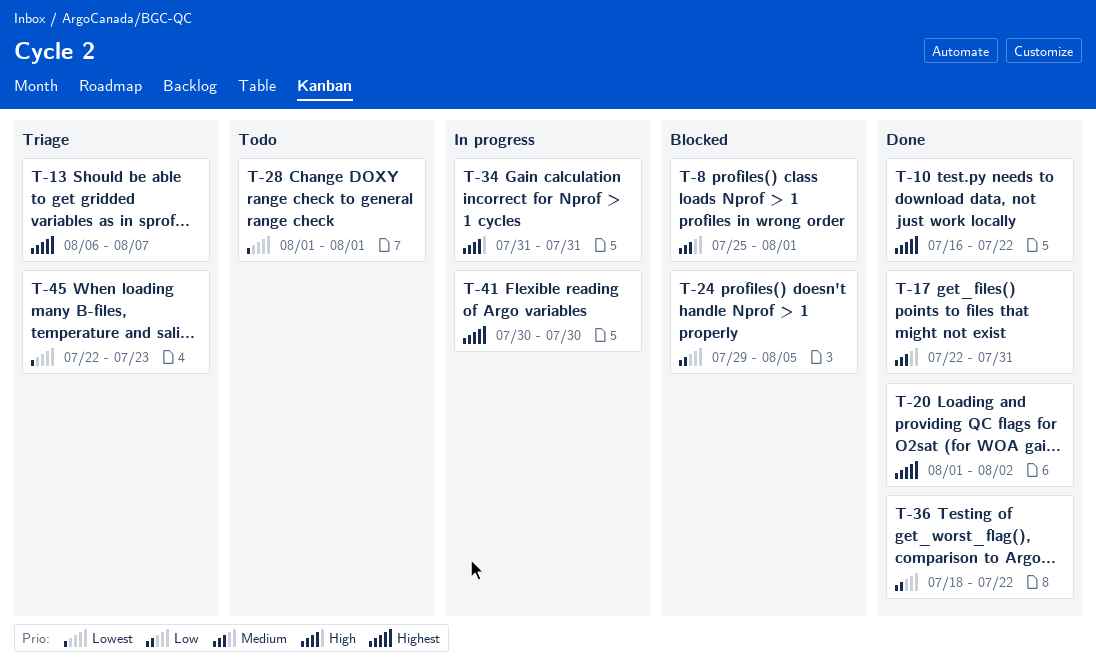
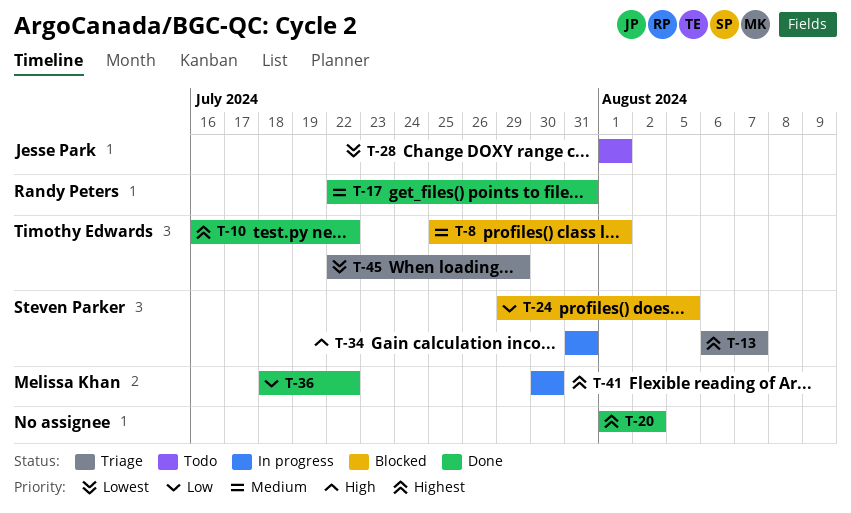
T-45, due: Jul 23 -> Jul 29

